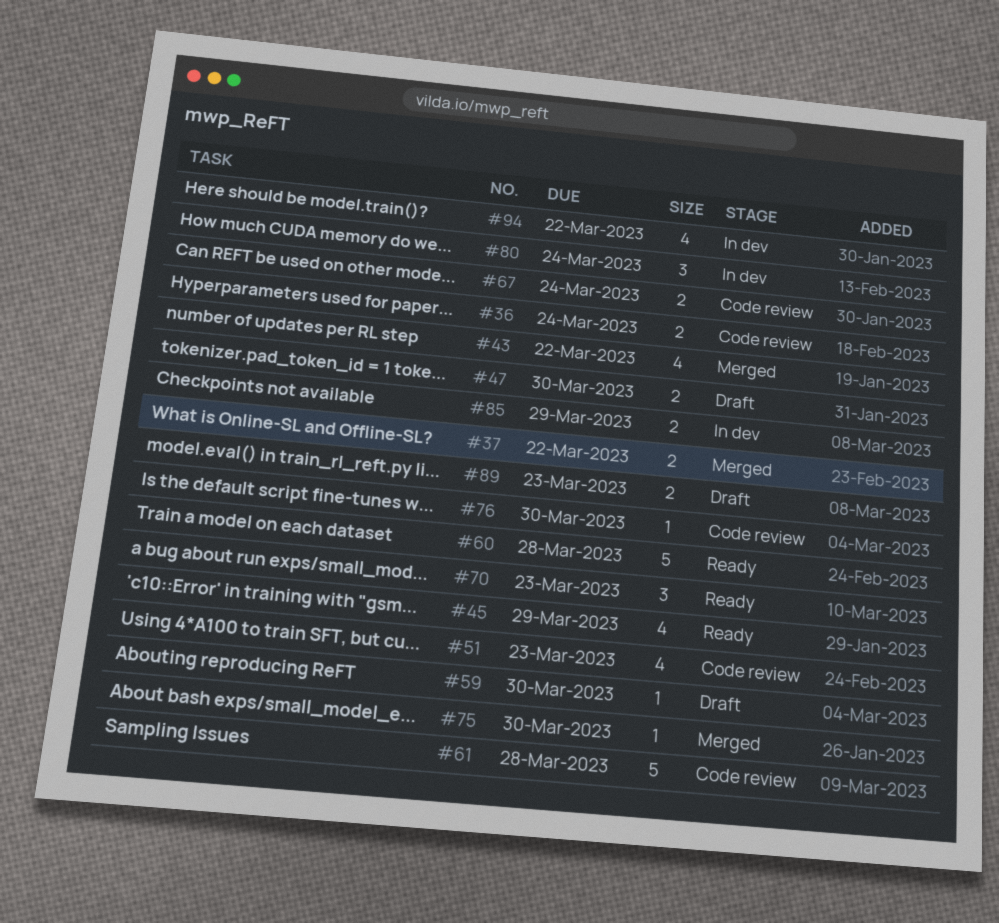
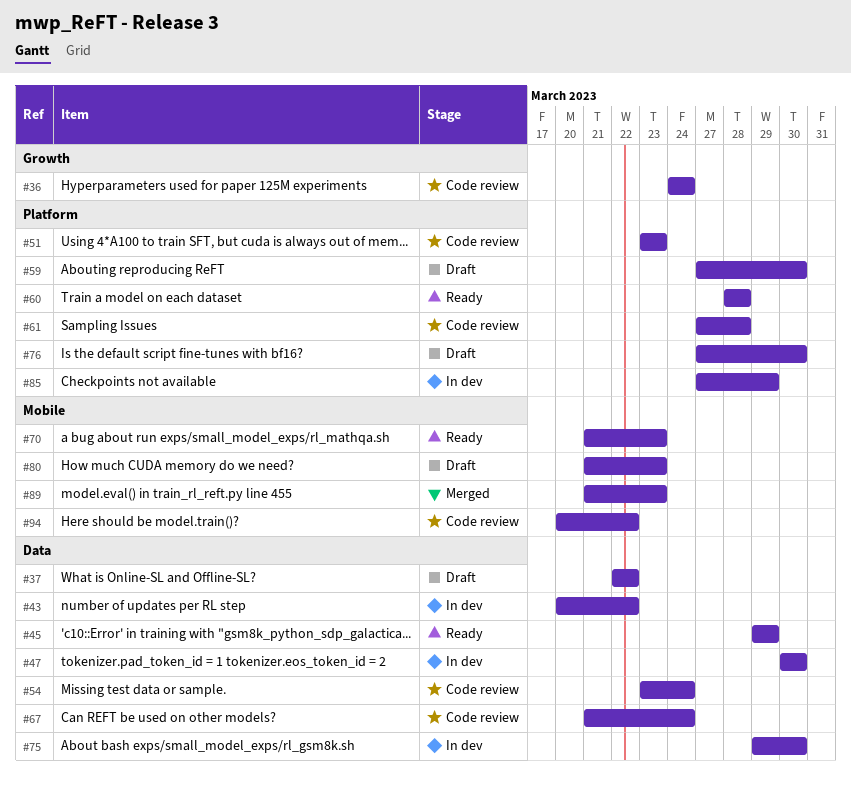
#37, status: Merged -> Draft
#43, status: Merged -> In dev
#47, status: Draft -> In dev
#54: none -> present
#75, status: Merged -> In dev
#76, status: Code review -> Draft
#80, status: In dev -> Draft
#80, due: Mar 24 -> Mar 23
#89, status: Draft -> Merged
#94, status: In dev -> Code review

